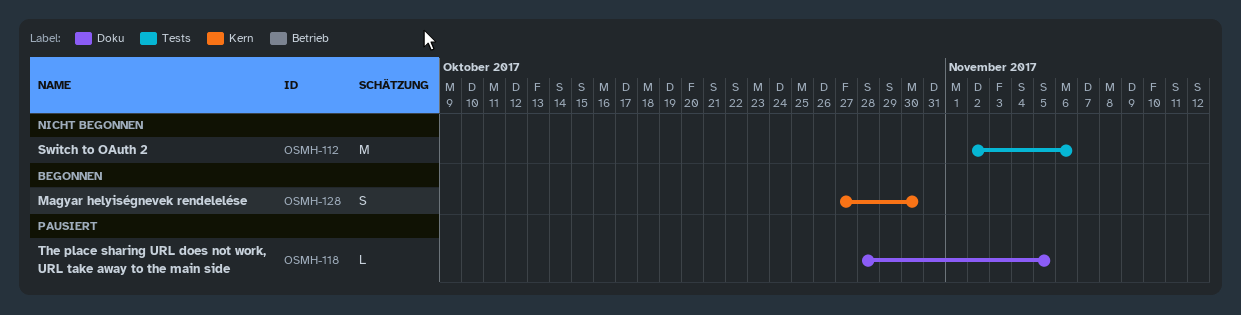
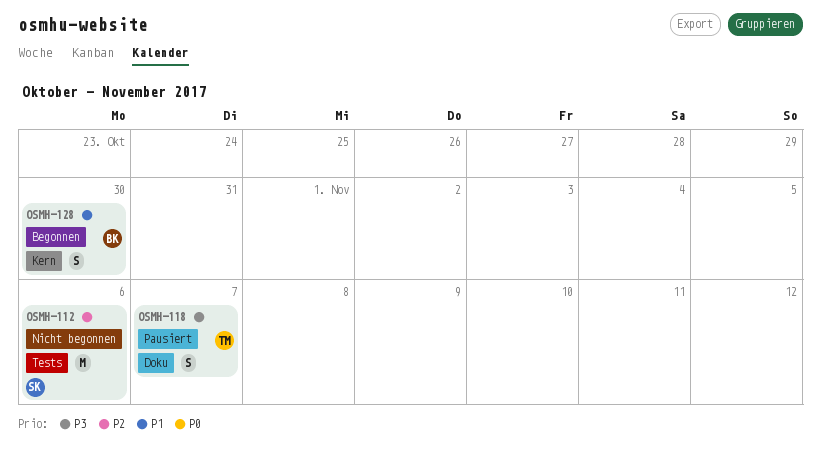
OSMH-118, estimate: L -> S
OSMH-118, due: Nov 5 -> Nov 7

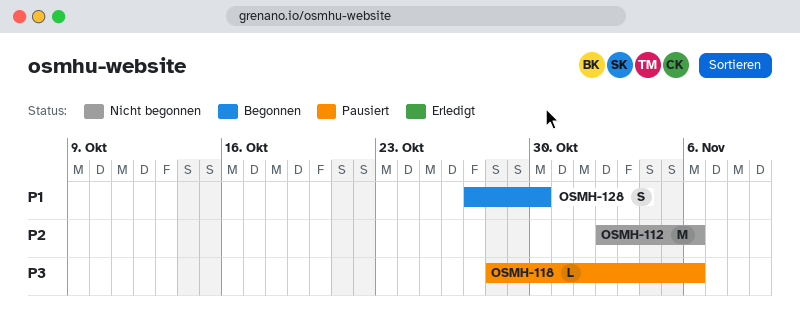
OSMH-118, estimate: S -> L
OSMH-118, due: Nov 7 -> Nov 6

